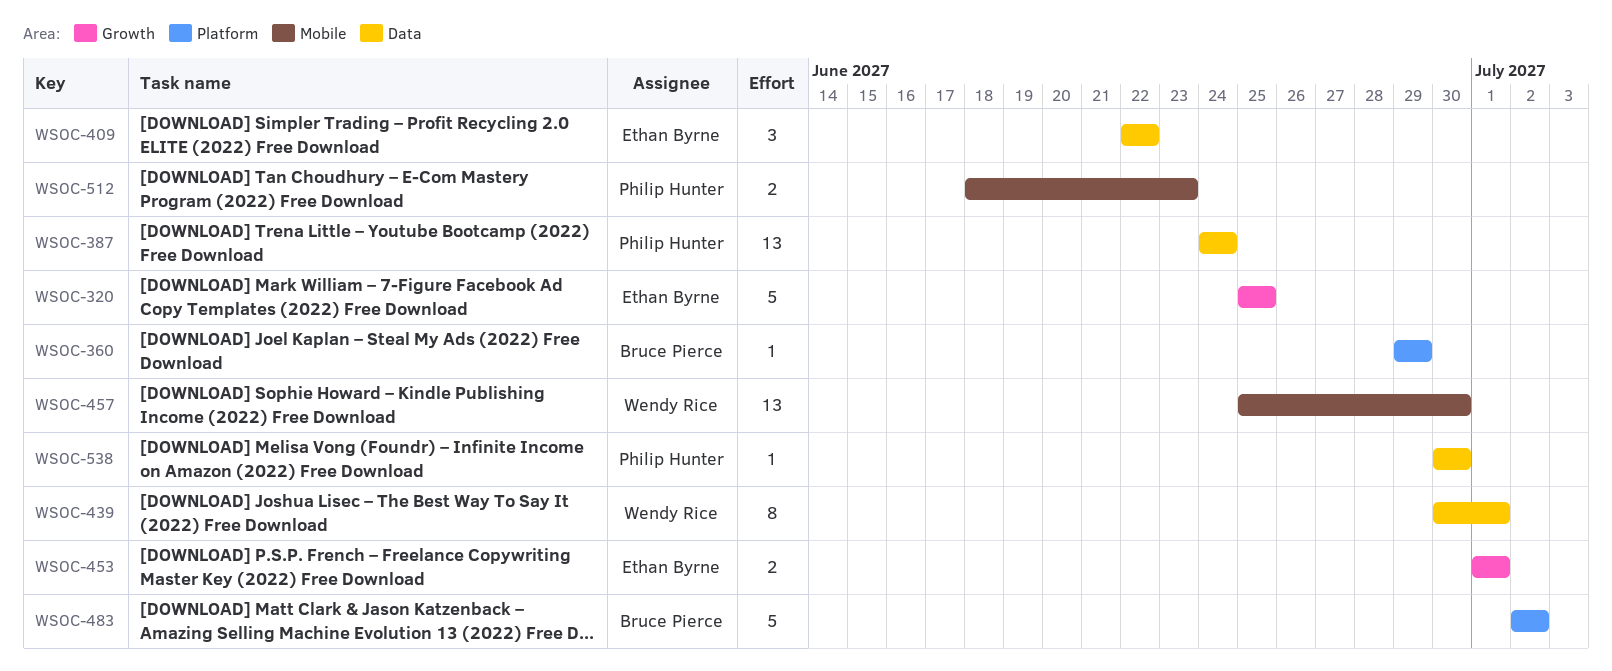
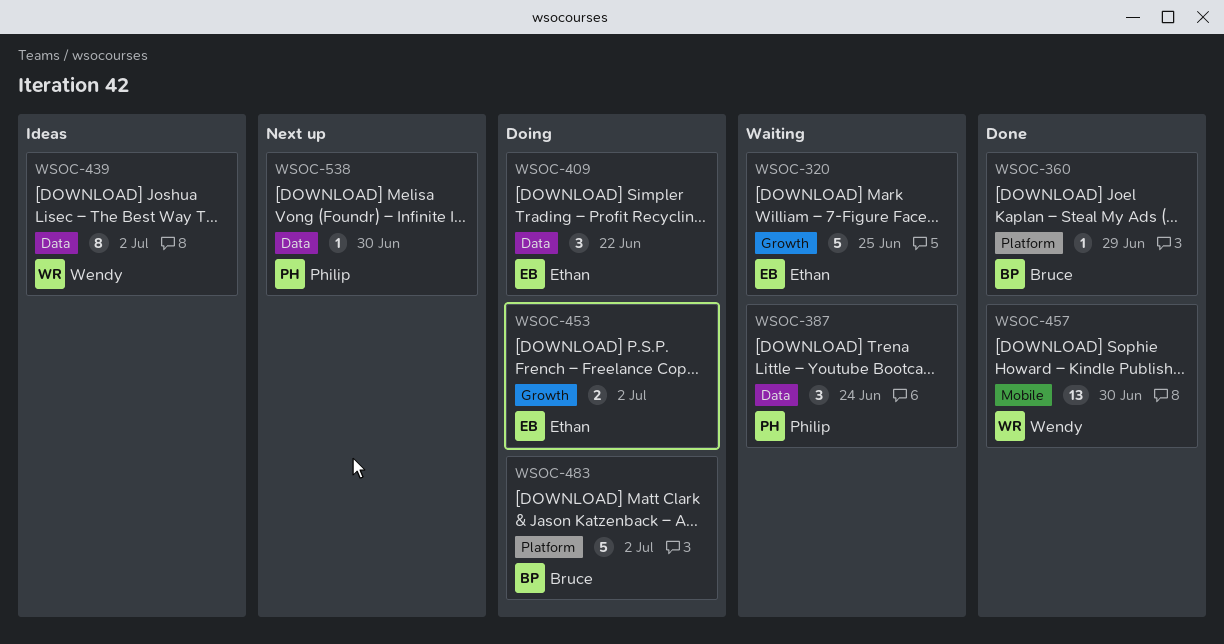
WSOC-387, estimate: 13 -> 3
WSOC-439, due: Jul 1 -> Jul 2
WSOC-453, due: Jul 1 -> Jul 2
WSOC-512: present -> none

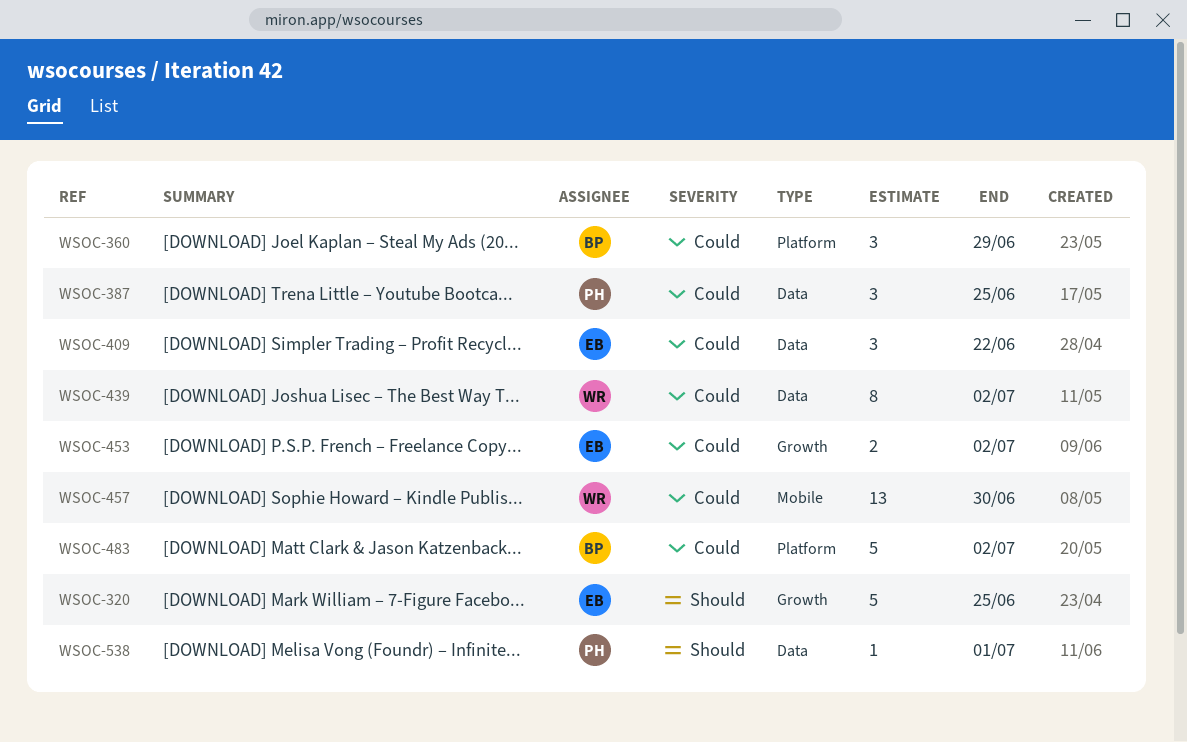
WSOC-360, estimate: 1 -> 3
WSOC-387, due: Jun 24 -> Jun 25
WSOC-538, due: Jun 30 -> Jul 1

